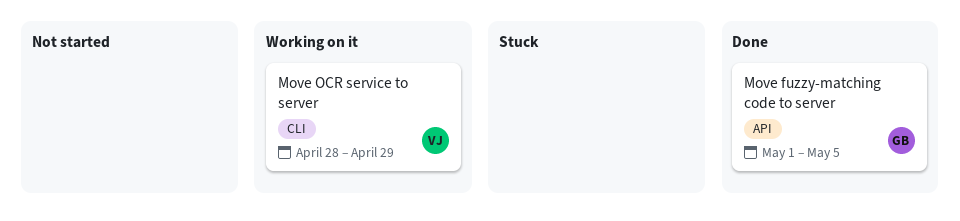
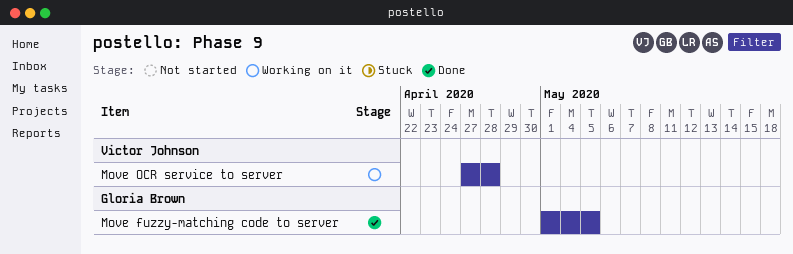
Move OCR service to server, start: Apr 28 -> Apr 27
Move OCR service to server, due: Apr 29 -> Apr 28

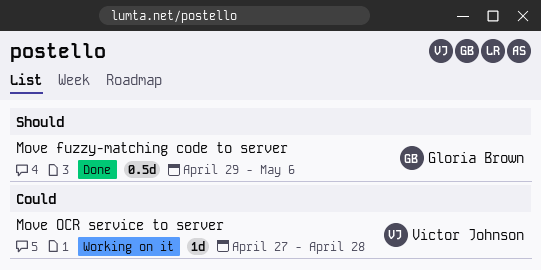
Move fuzzy-matching code to server, start: May 1 -> Apr 29
Move fuzzy-matching code to server, due: May 5 -> May 6

